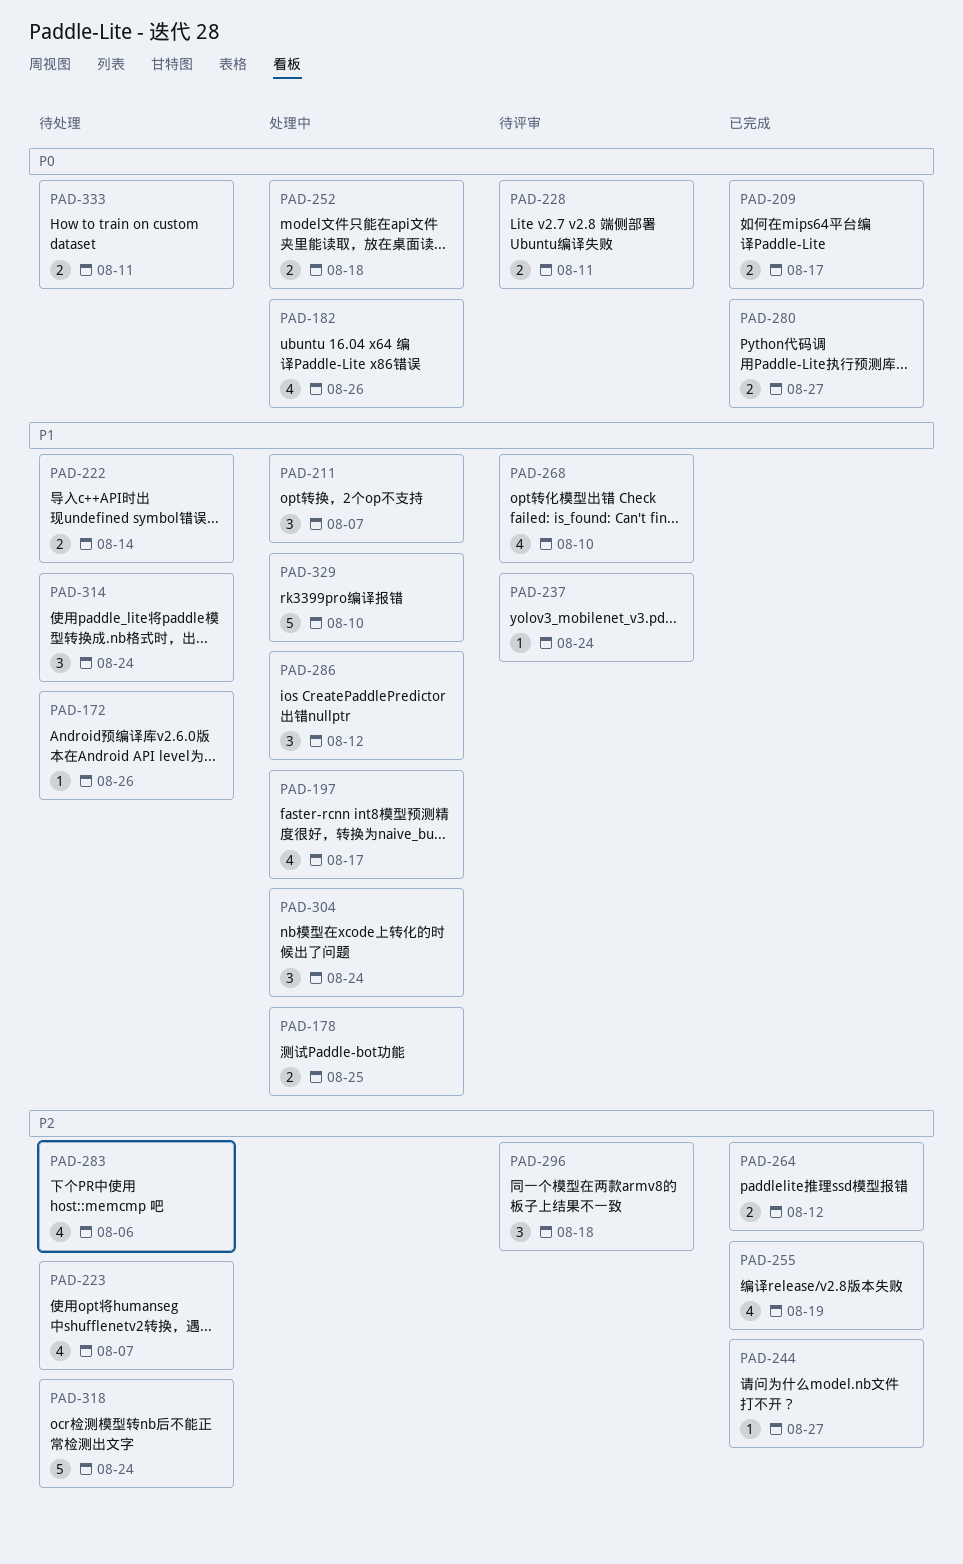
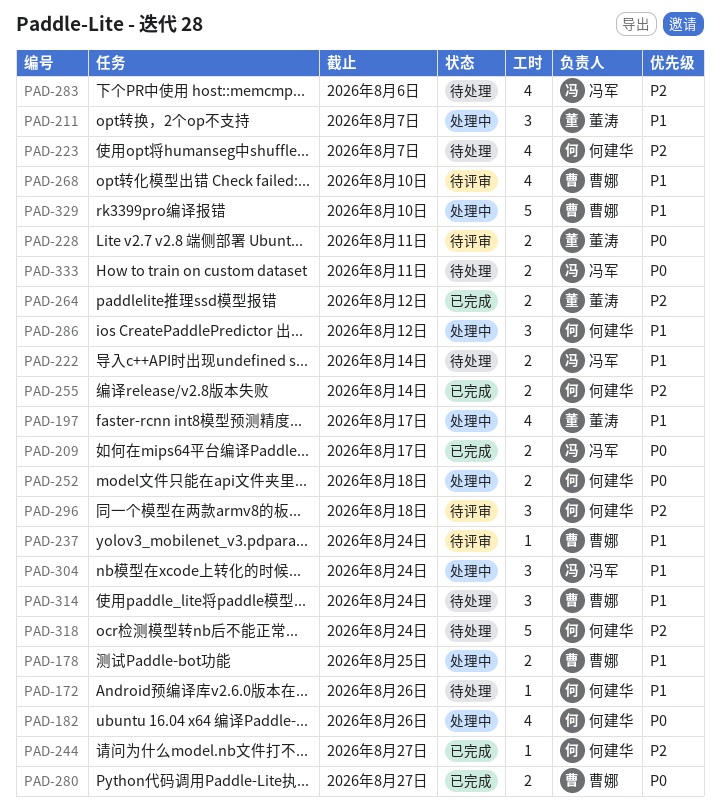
PAD-255, estimate: 4 -> 2
PAD-255, due: Aug 19 -> Aug 14

